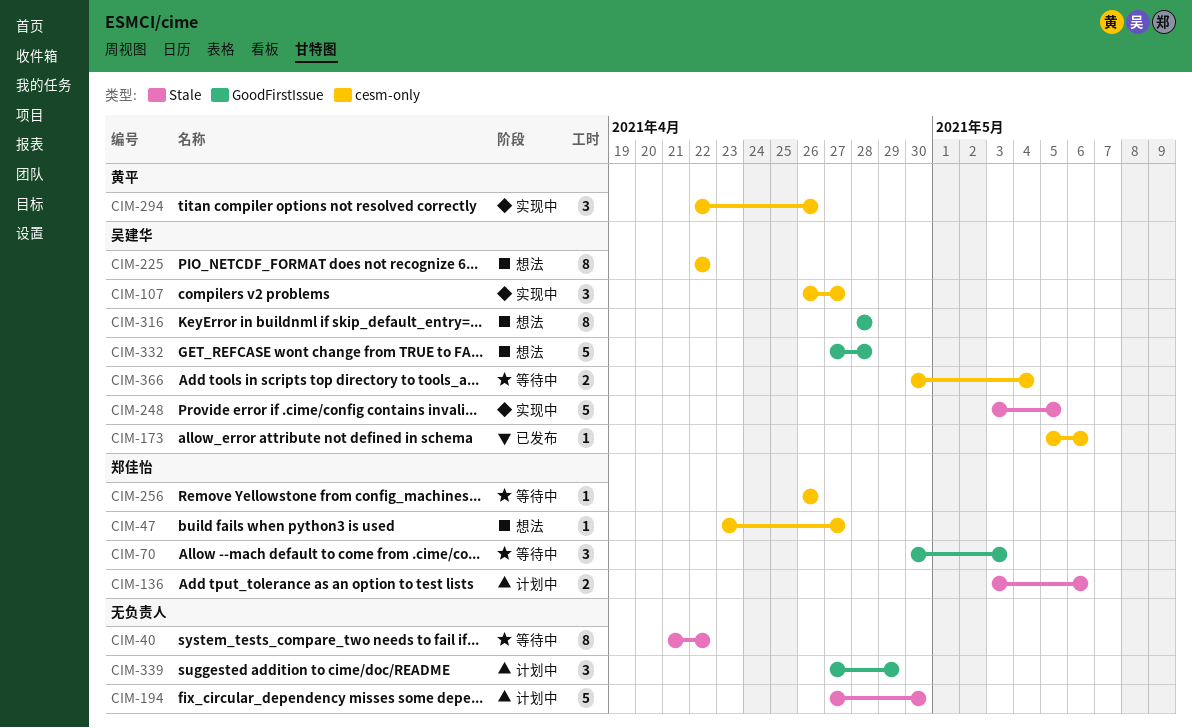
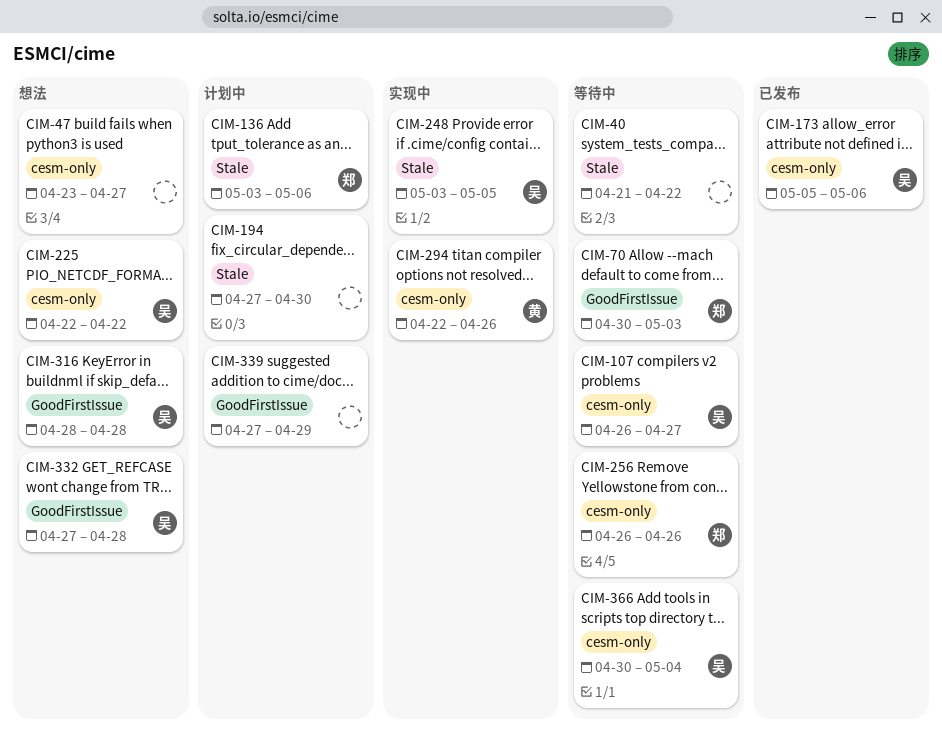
CIM-47, owner: 郑佳怡 -> none
CIM-107, status: 实现中 -> 等待中

